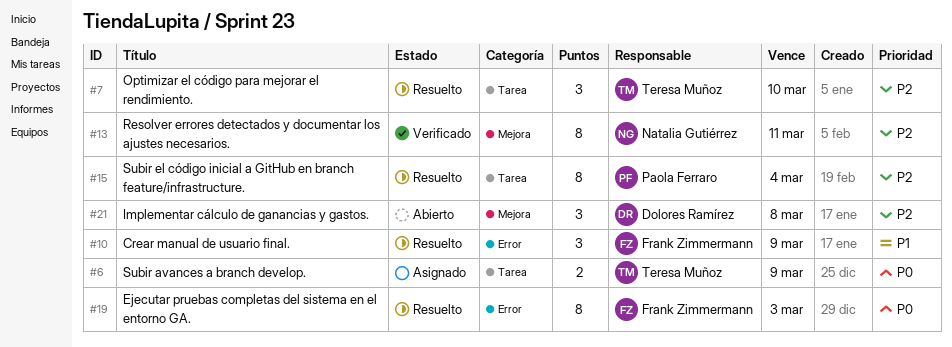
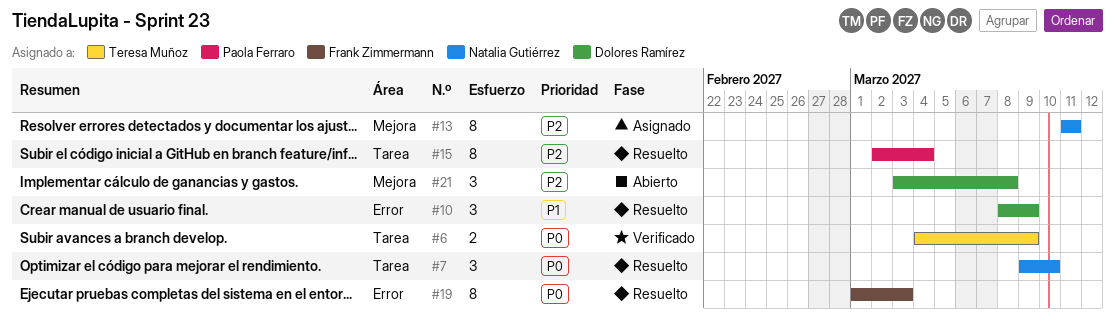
#6, status: Asignado -> Verificado
#7, owner: Teresa Muñoz -> Natalia Gutiérrez
#7, priority: P2 -> P0
#10, owner: Frank Zimmermann -> Dolores Ramírez
#13, status: Verificado -> Asignado

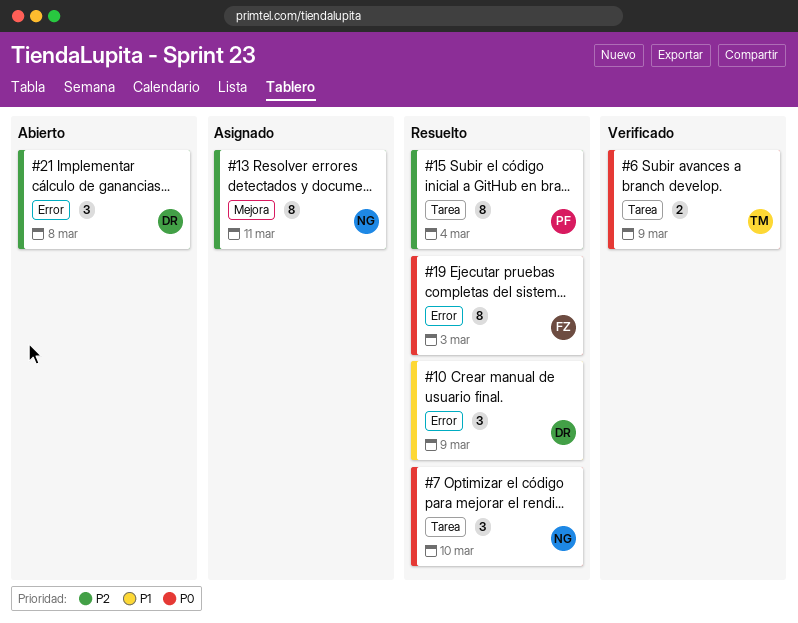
#21, label: Mejora -> Error

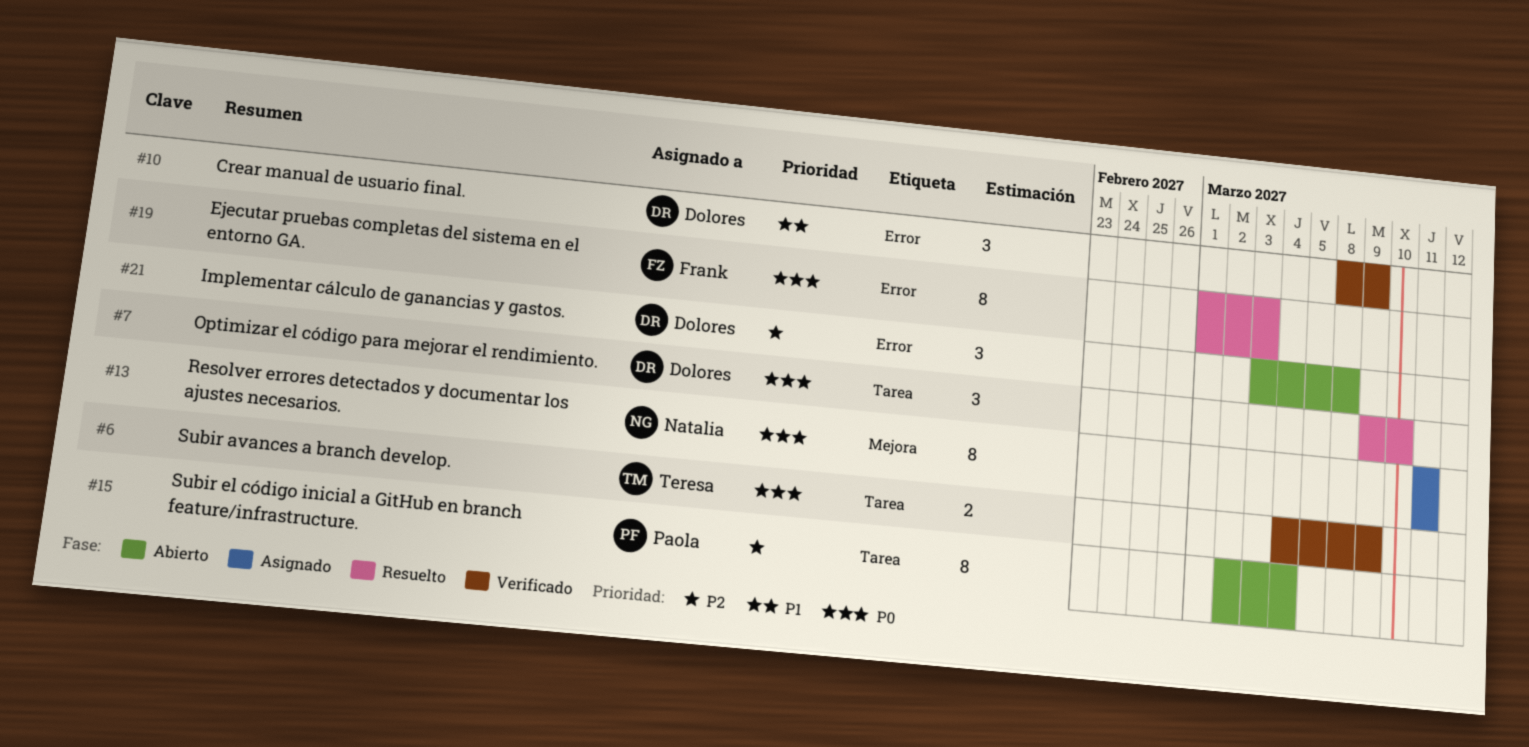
#7, owner: Natalia -> Dolores
#10, status: Resuelto -> Verificado
#13, priority: P2 -> P0
#15, status: Resuelto -> Abierto

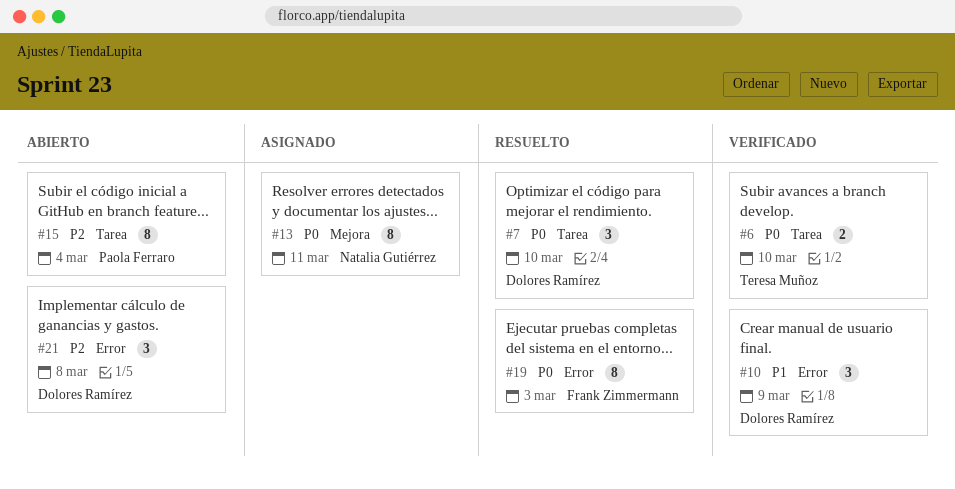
#6, due: Mar 9 -> Mar 10

